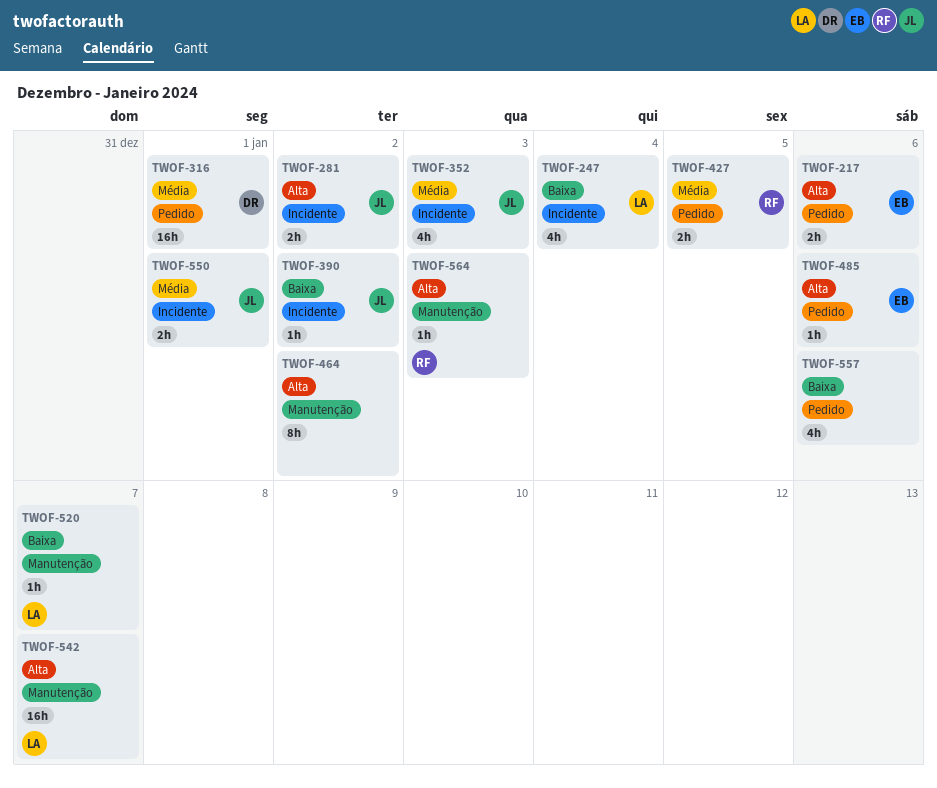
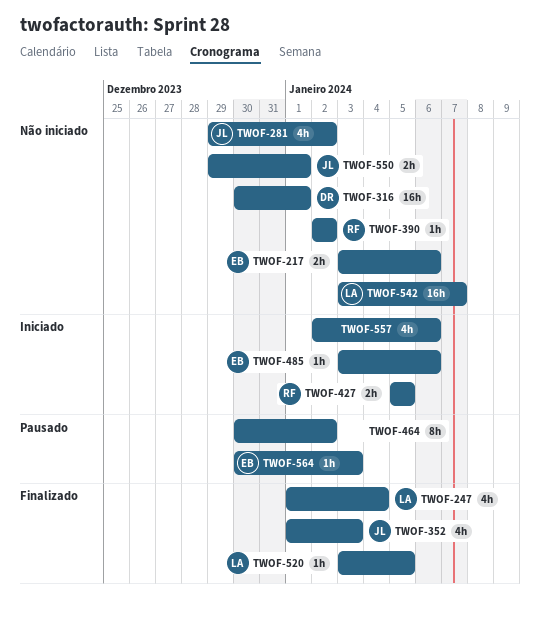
TWOF-281, estimate: 2h -> 4h
TWOF-390, owner: JL -> RF
TWOF-520, due: Jan 7 -> Jan 5
TWOF-564, owner: RF -> EB

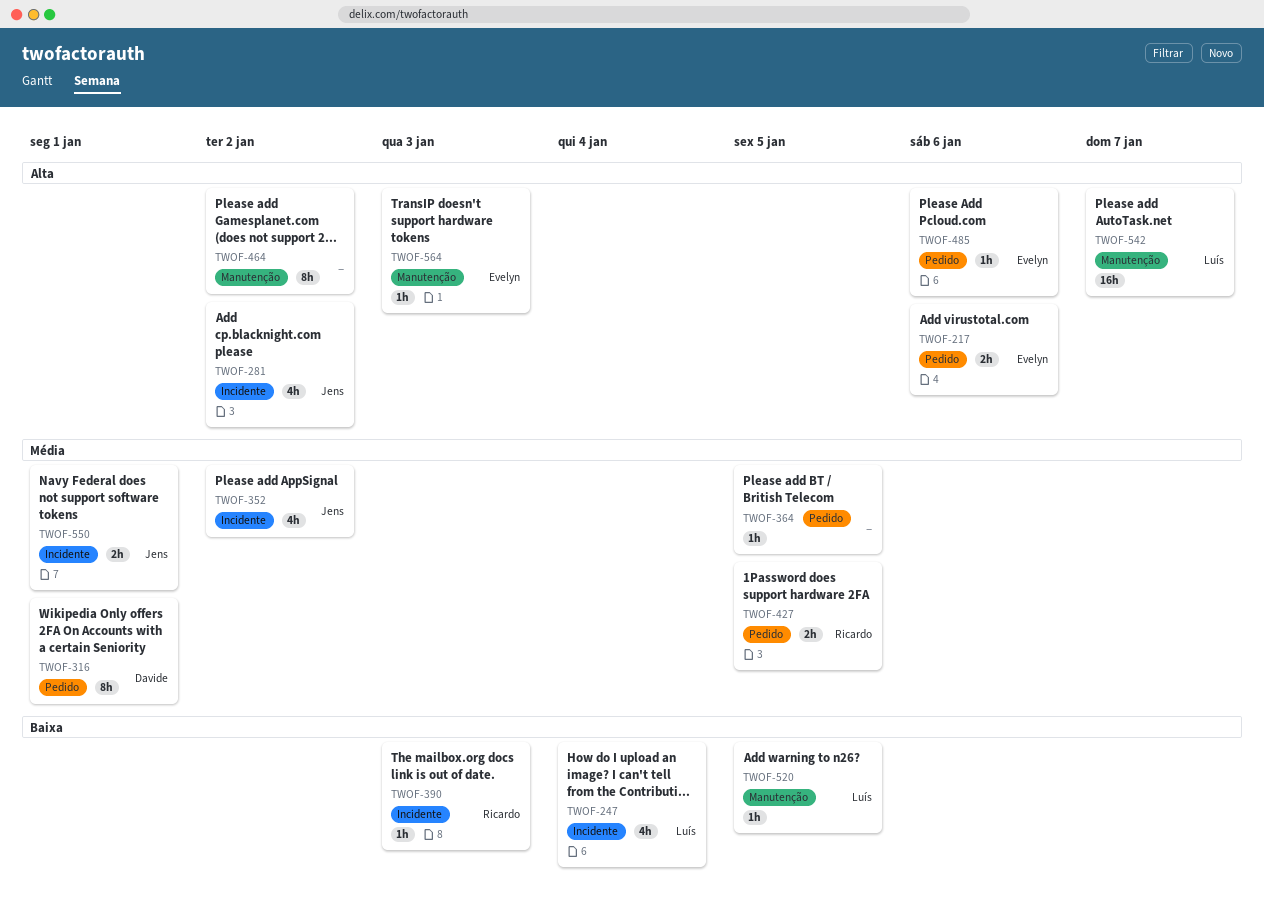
TWOF-316, estimate: 16h -> 8h
TWOF-352, due: Jan 3 -> Jan 2
TWOF-364: none -> present
TWOF-390, due: Jan 2 -> Jan 3
TWOF-557: present -> none

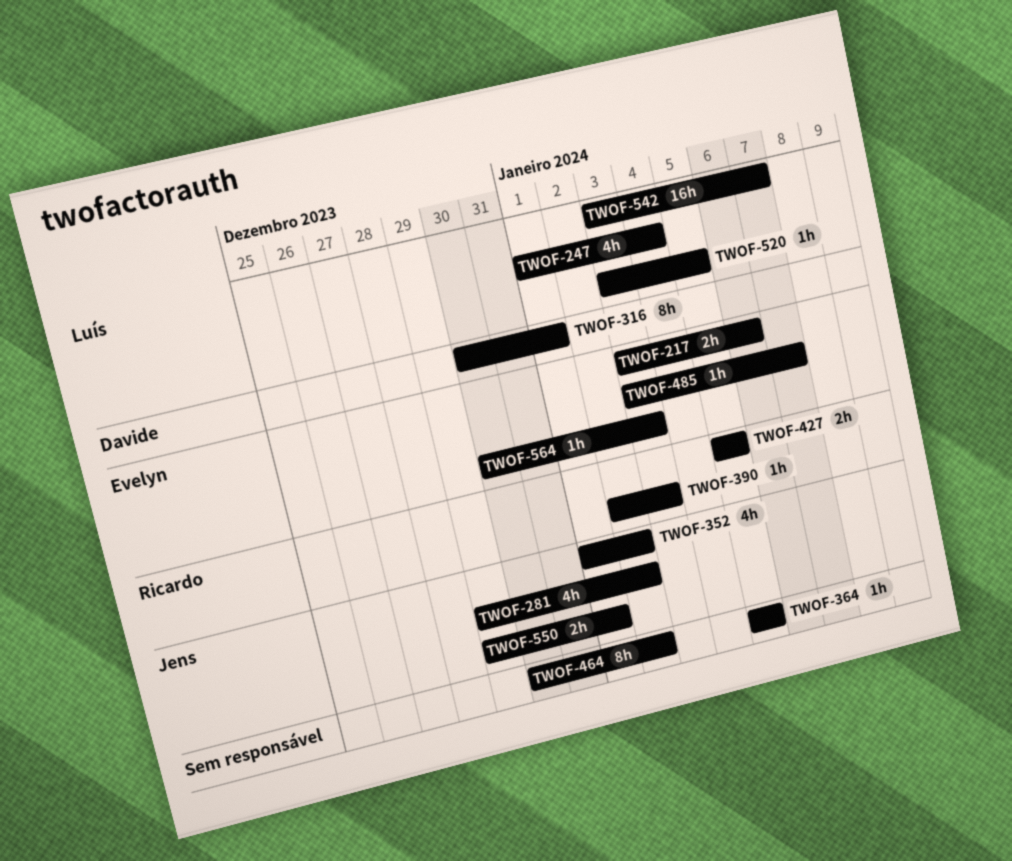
TWOF-485, due: Jan 6 -> Jan 7

